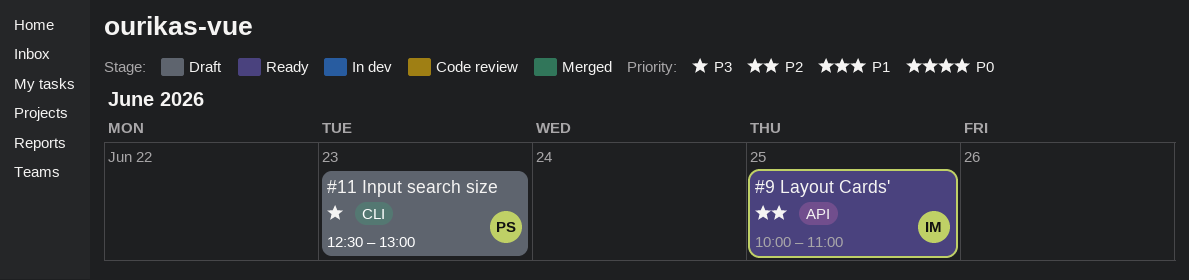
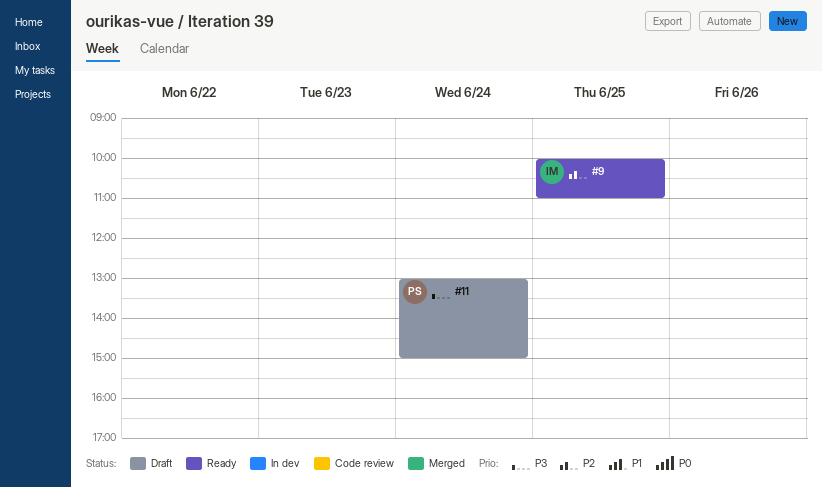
#11, day: Jun 23 -> Jun 24
#11, begins: 12:30 -> 13:00
#11, ends: 13:00 -> 15:00

